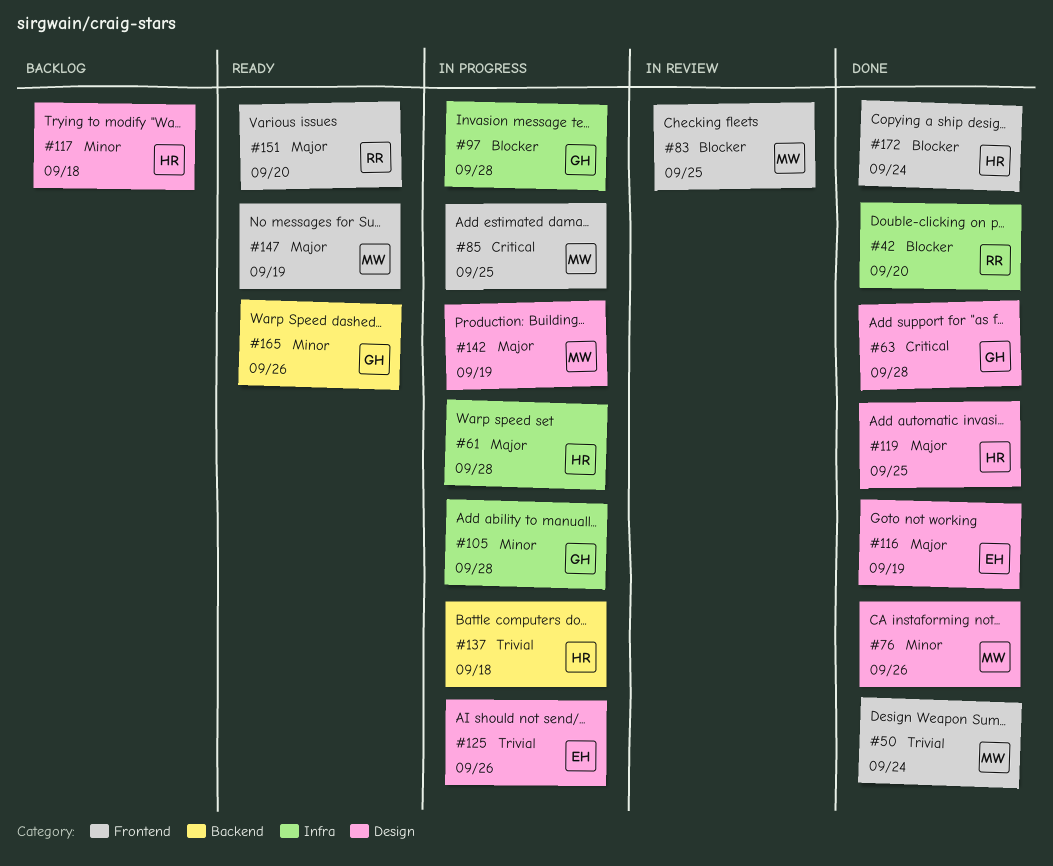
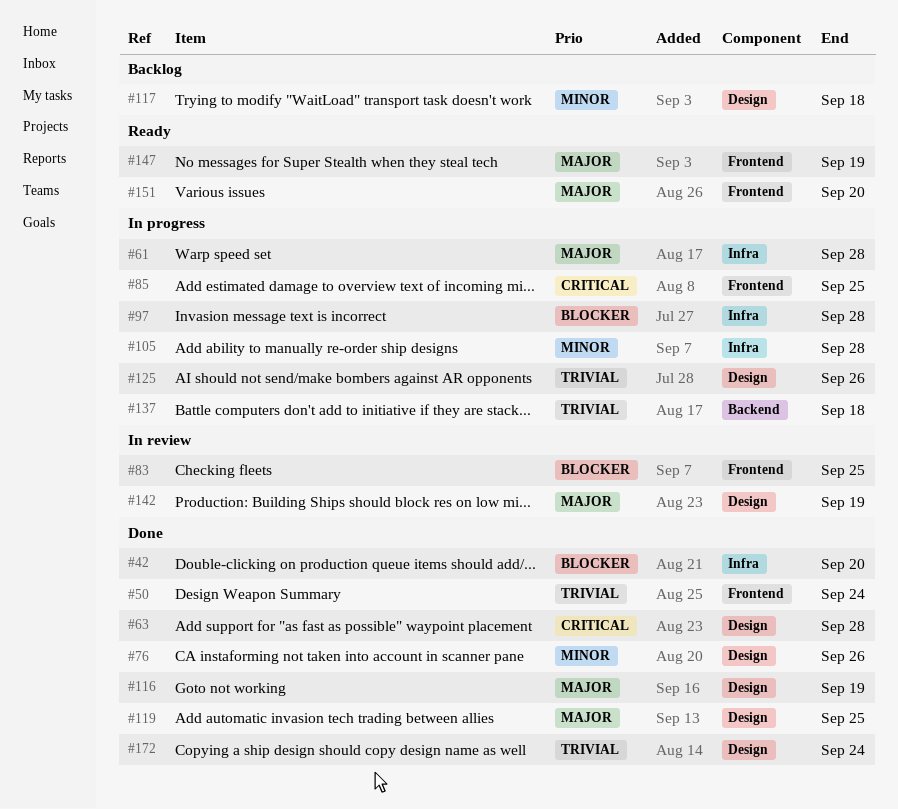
#142, status: In progress -> In review
#165: present -> none
#172, priority: Blocker -> Trivial
#172, label: Frontend -> Design

